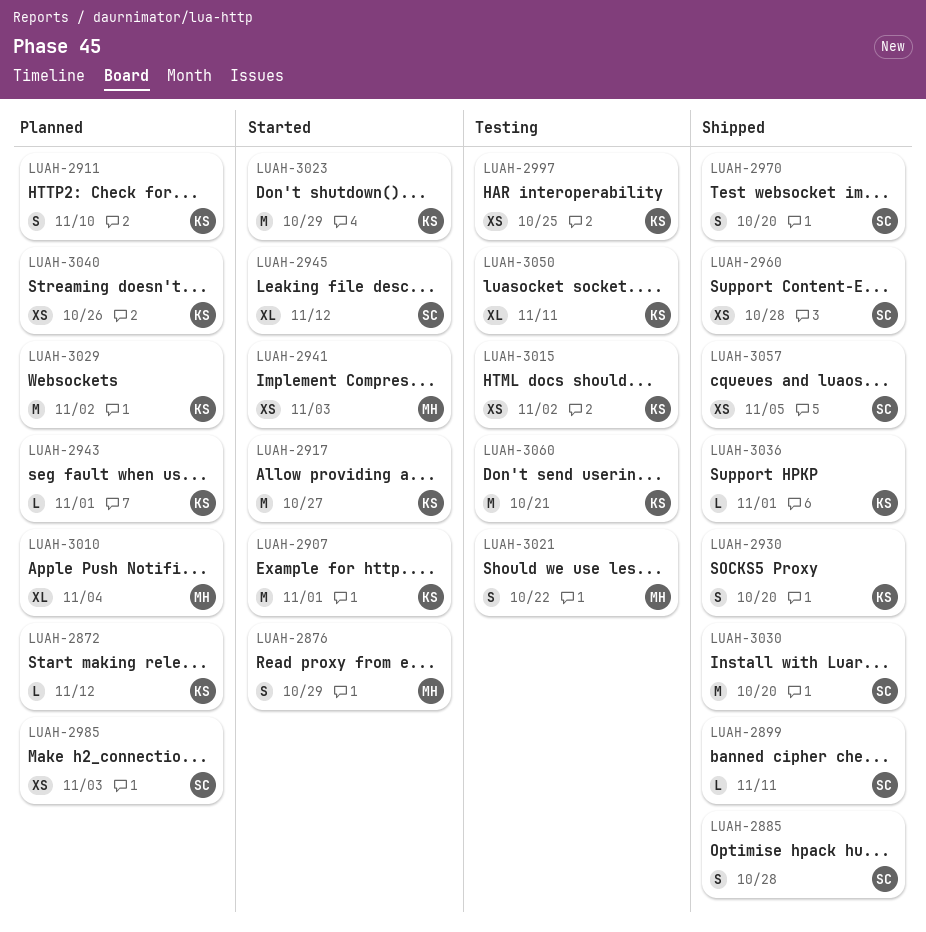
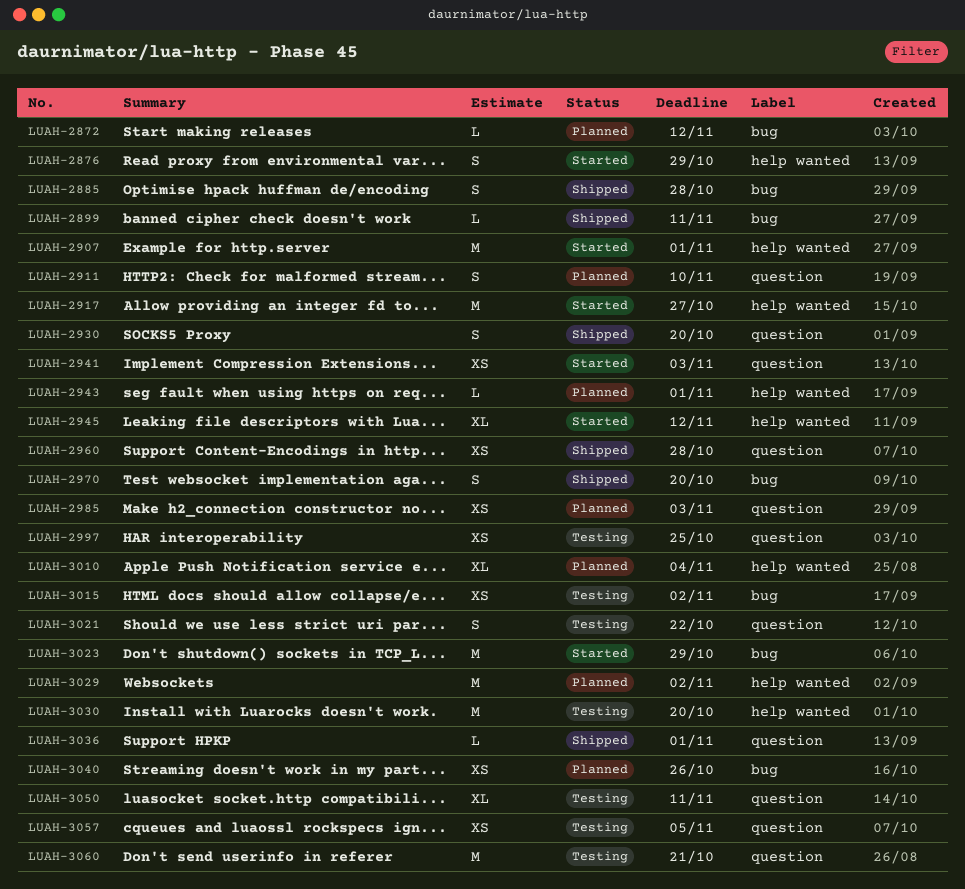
LUAH-3030, status: Shipped -> Testing
LUAH-3057, status: Shipped -> Testing

